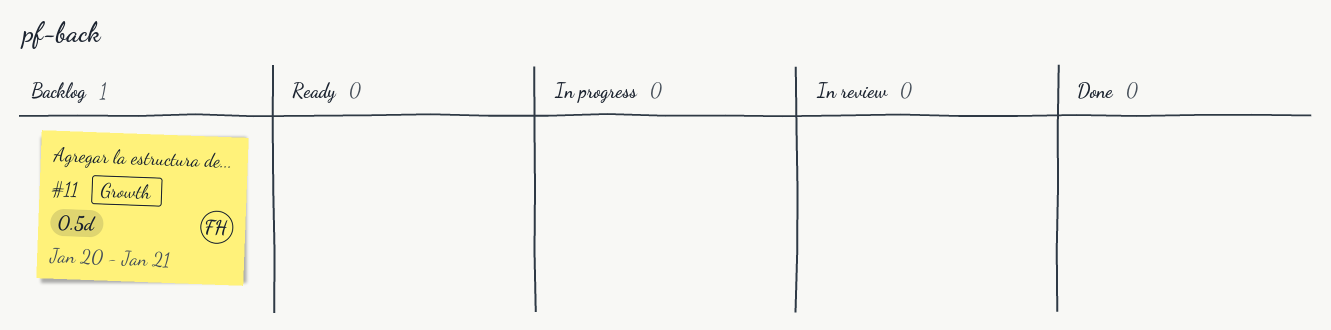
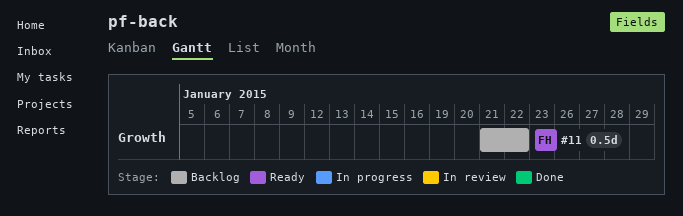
#11, start: Jan 20 -> Jan 21
#11, due: Jan 21 -> Jan 22

